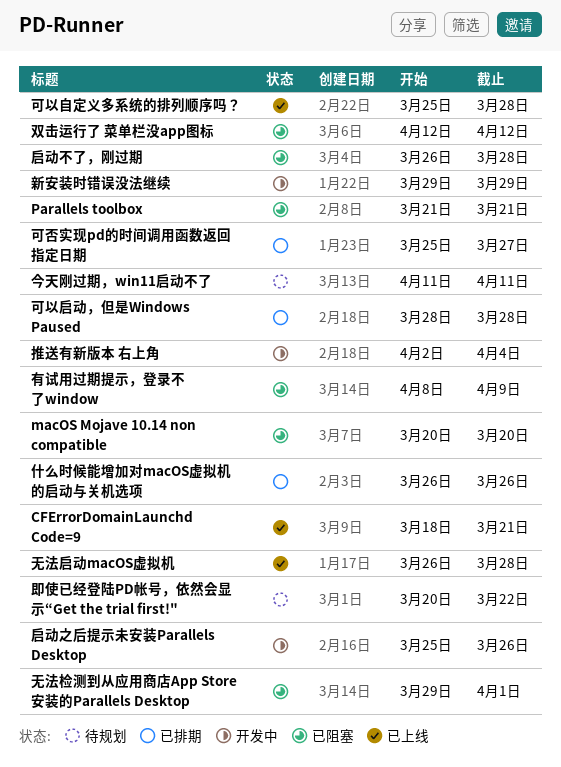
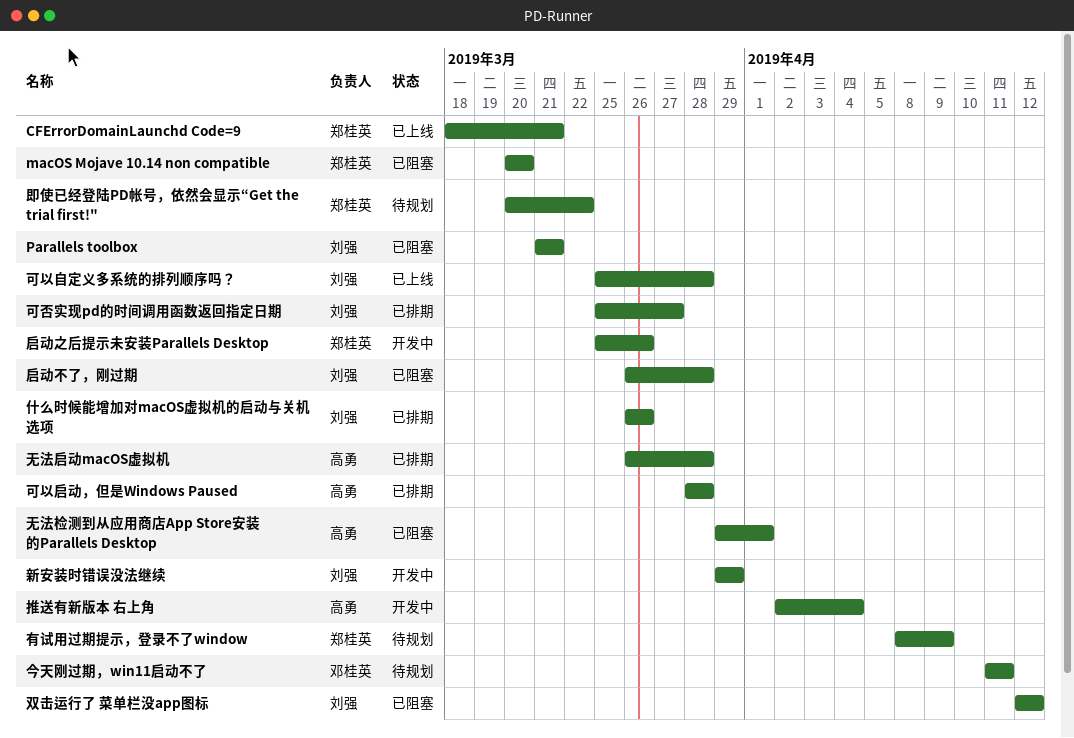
无法启动macOS虚拟机, status: 已上线 -> 已排期
有试用过期提示，登录不了window, status: 已阻塞 -> 待规划

